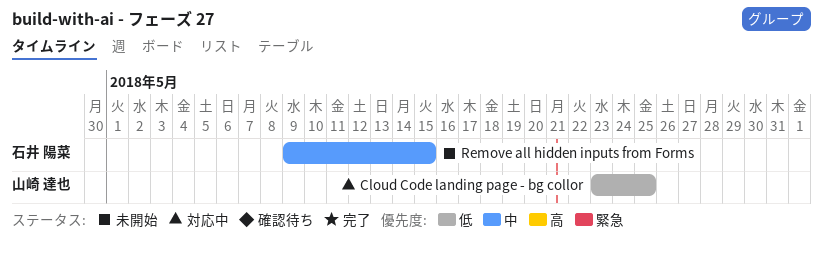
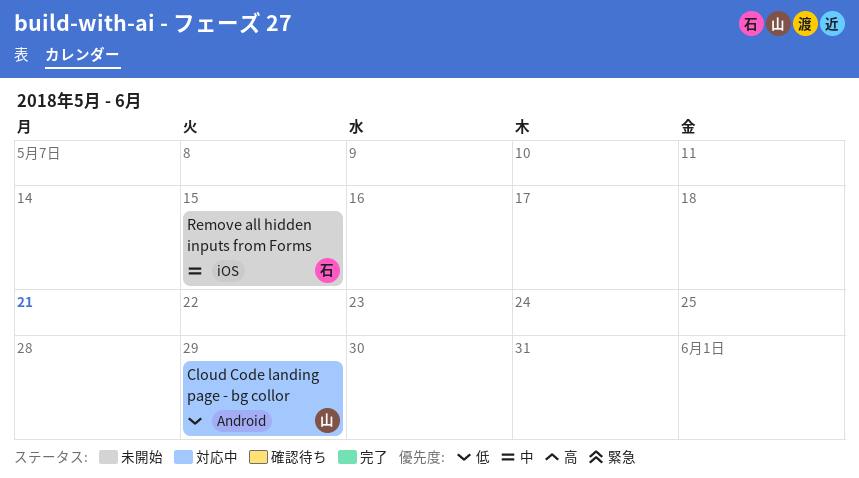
Cloud Code landing page - bg collor, due: May 25 -> May 29

